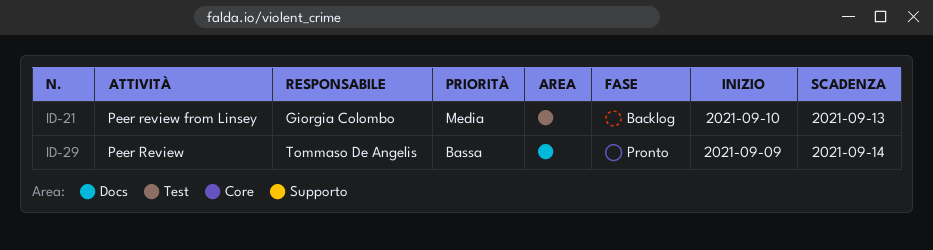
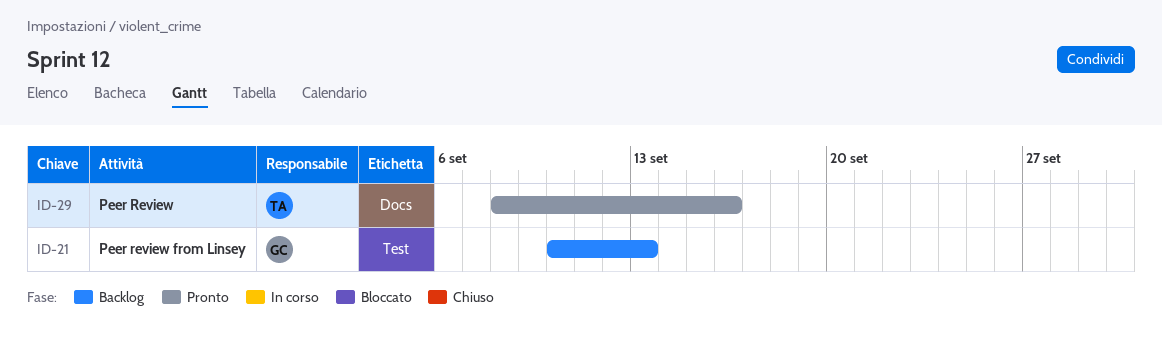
ID-29, start: Sep 9 -> Sep 8
ID-29, due: Sep 14 -> Sep 16

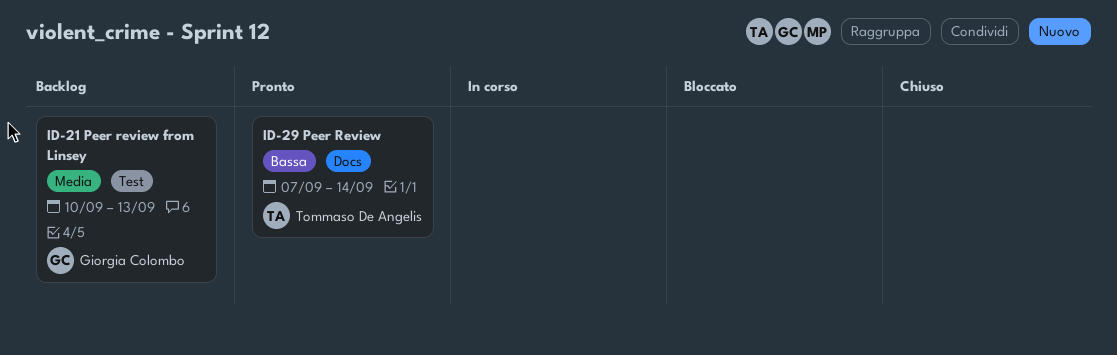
ID-29, start: Sep 8 -> Sep 7
ID-29, due: Sep 16 -> Sep 14

